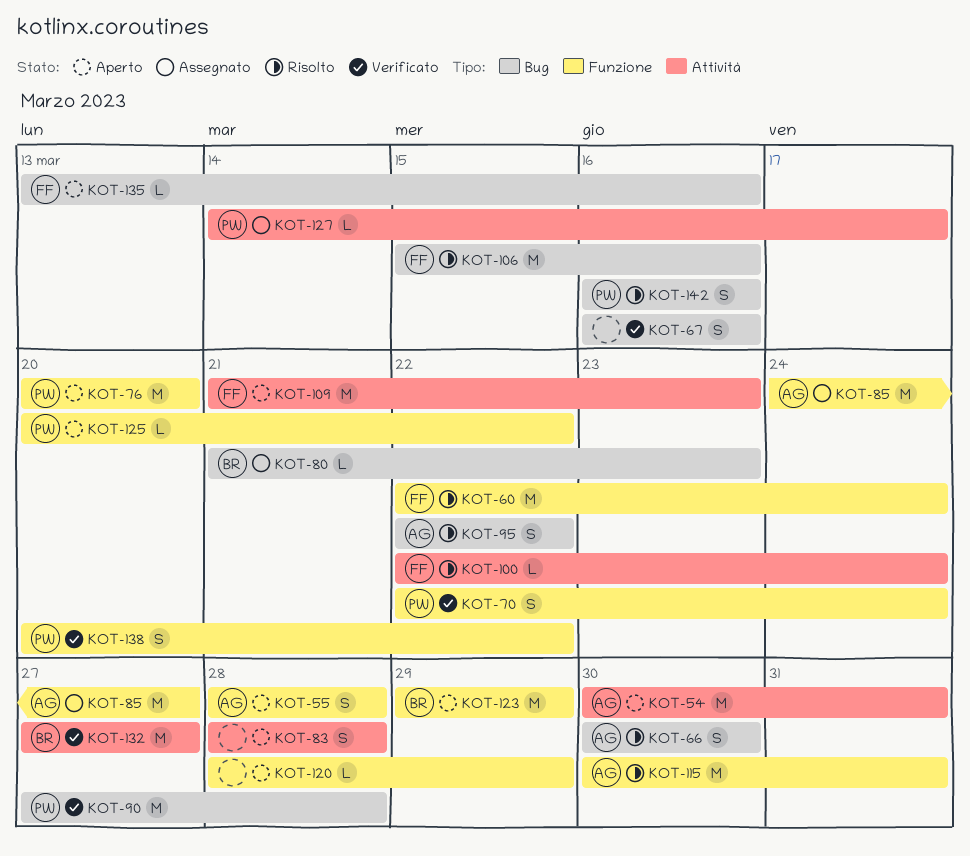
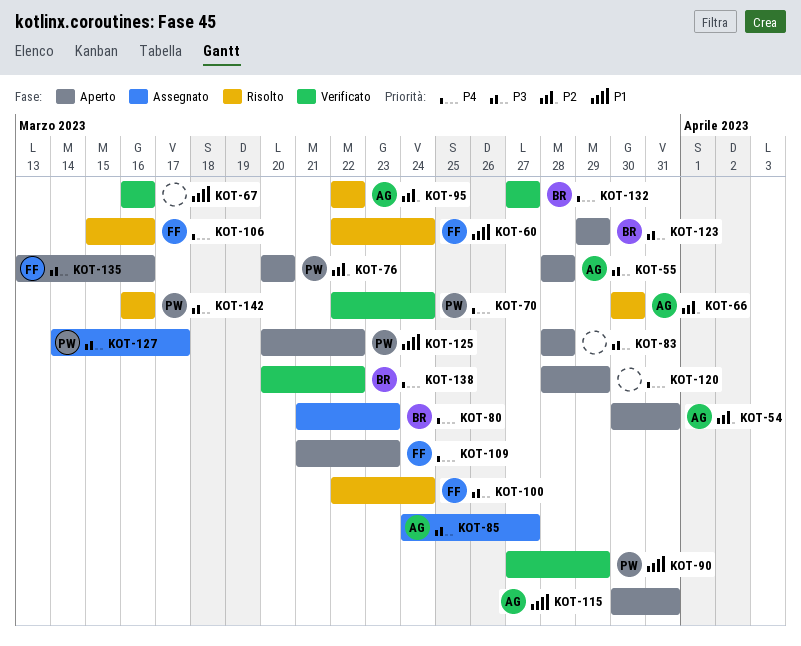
KOT-90, due: Mar 28 -> Mar 29
KOT-115, status: Risolto -> Aperto
KOT-138, owner: PW -> BR

